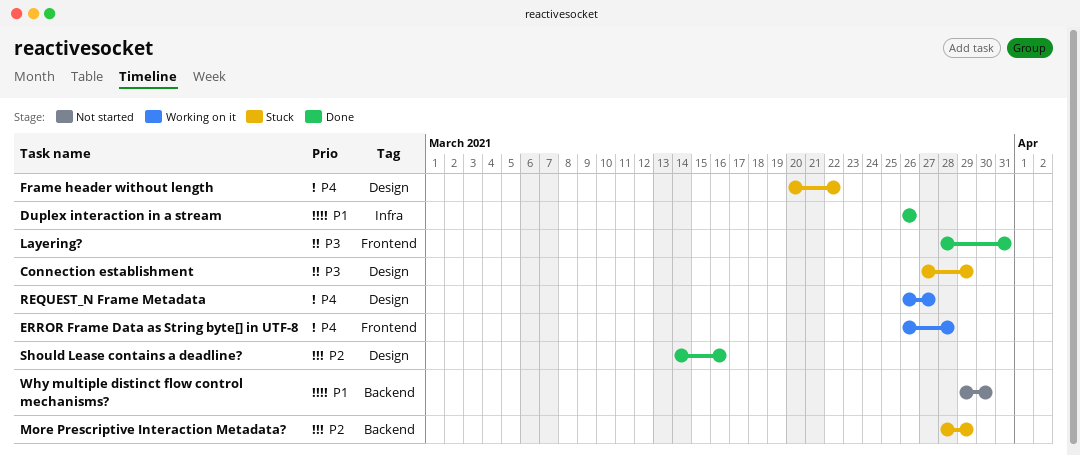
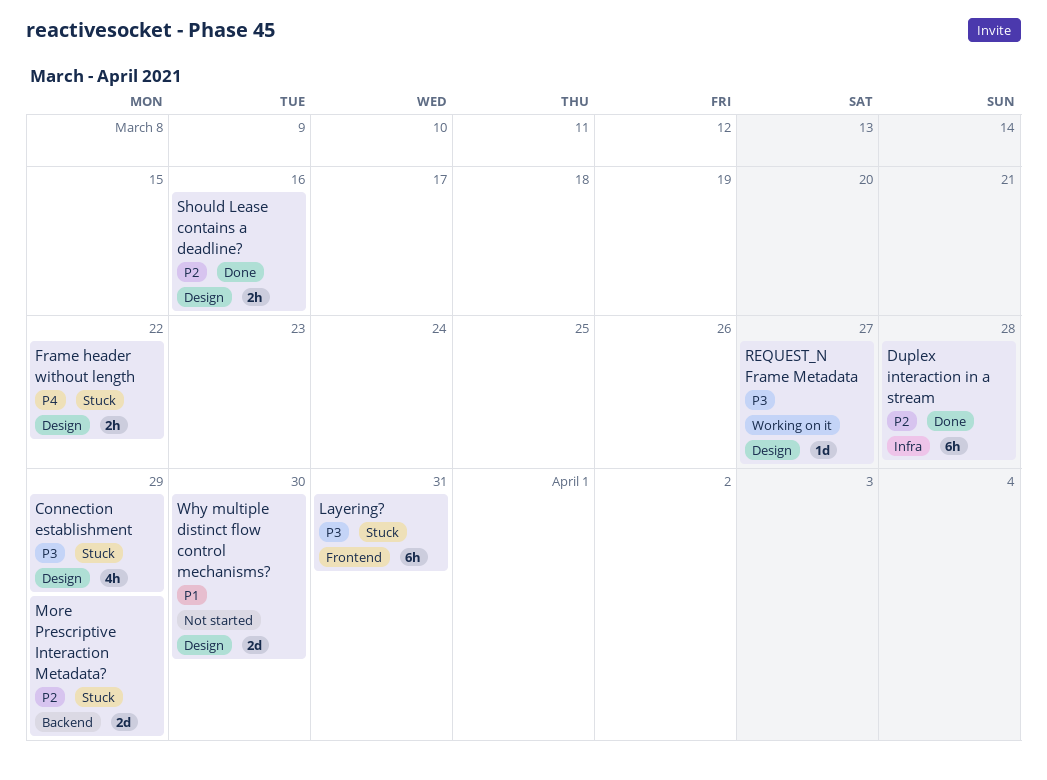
Duplex interaction in a stream, priority: P1 -> P2
Duplex interaction in a stream, due: Mar 26 -> Mar 28
ERROR Frame Data as String byte[] in UTF-8: present -> none
Layering?, status: Done -> Stuck
REQUEST_N Frame Metadata, priority: P4 -> P3
Why multiple distinct flow control mechanisms?, label: Backend -> Design

